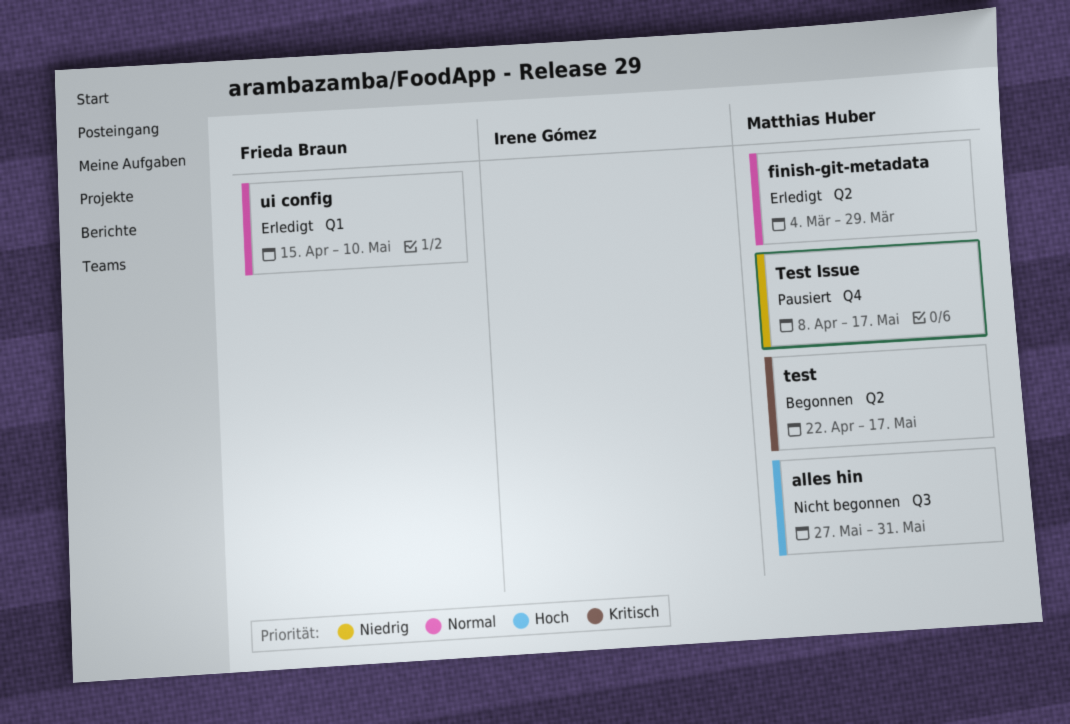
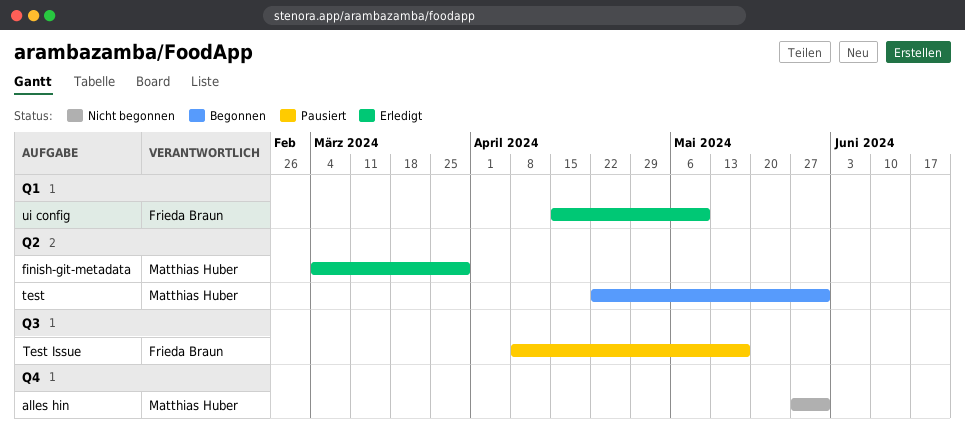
alles hin, label: Q3 -> Q4
test, due: May 17 -> May 31
Test Issue, owner: Matthias Huber -> Frieda Braun
Test Issue, label: Q4 -> Q3

